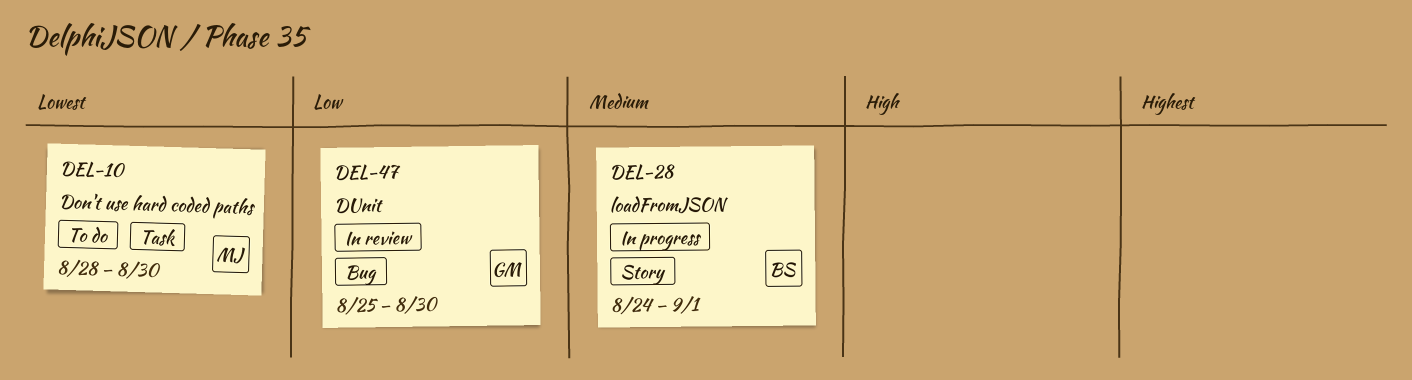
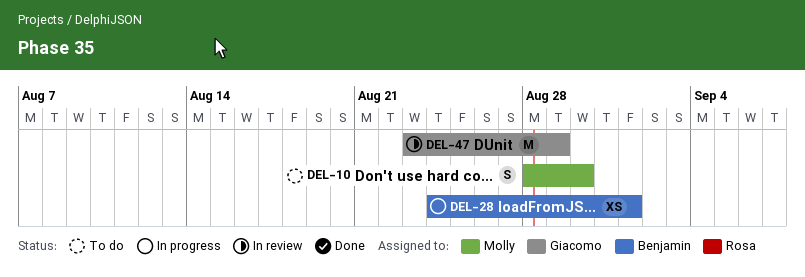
DEL-47, start: Aug 25 -> Aug 23
DEL-47, due: Aug 30 -> Aug 29

